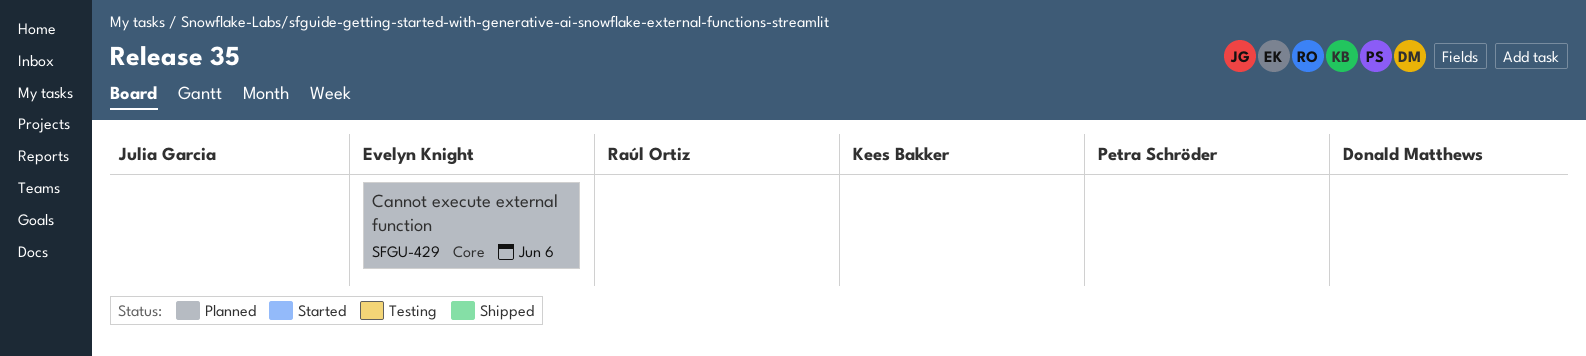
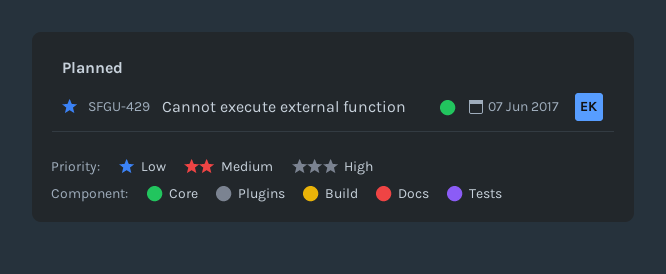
SFGU-429, due: Jun 6 -> Jun 7

